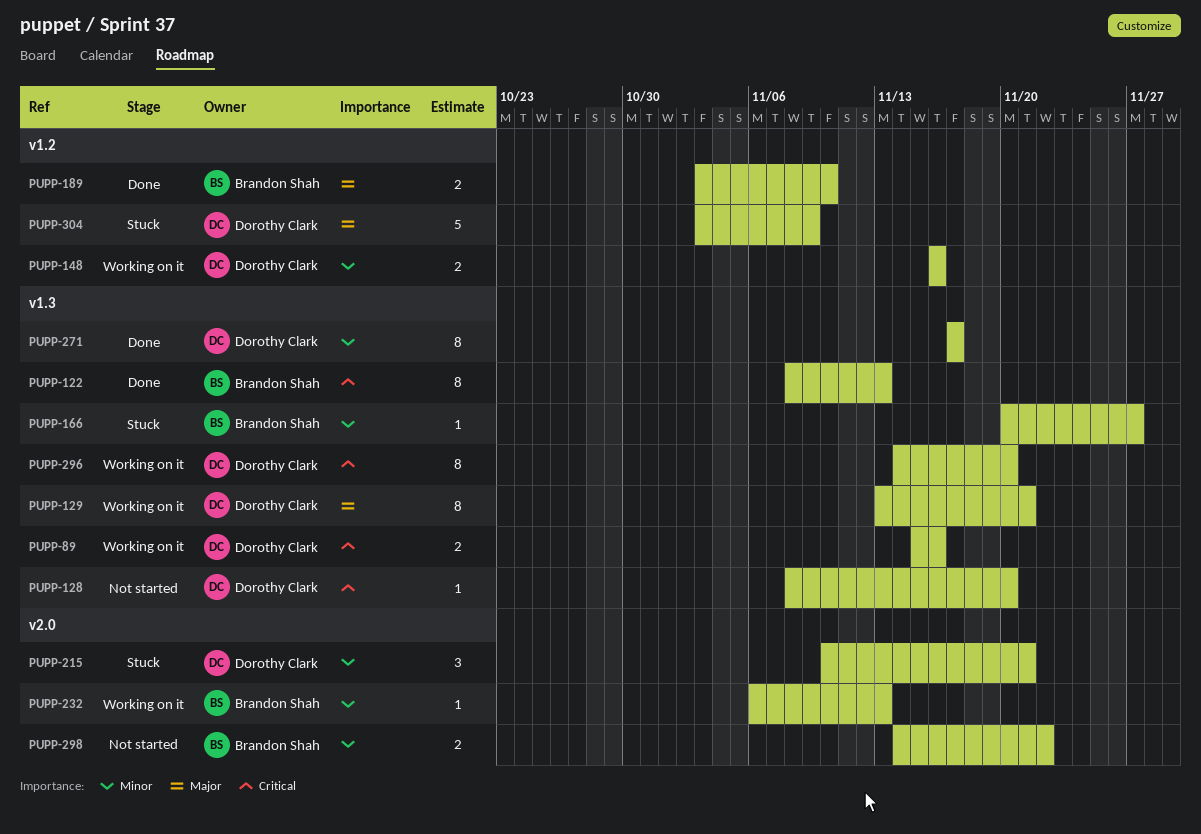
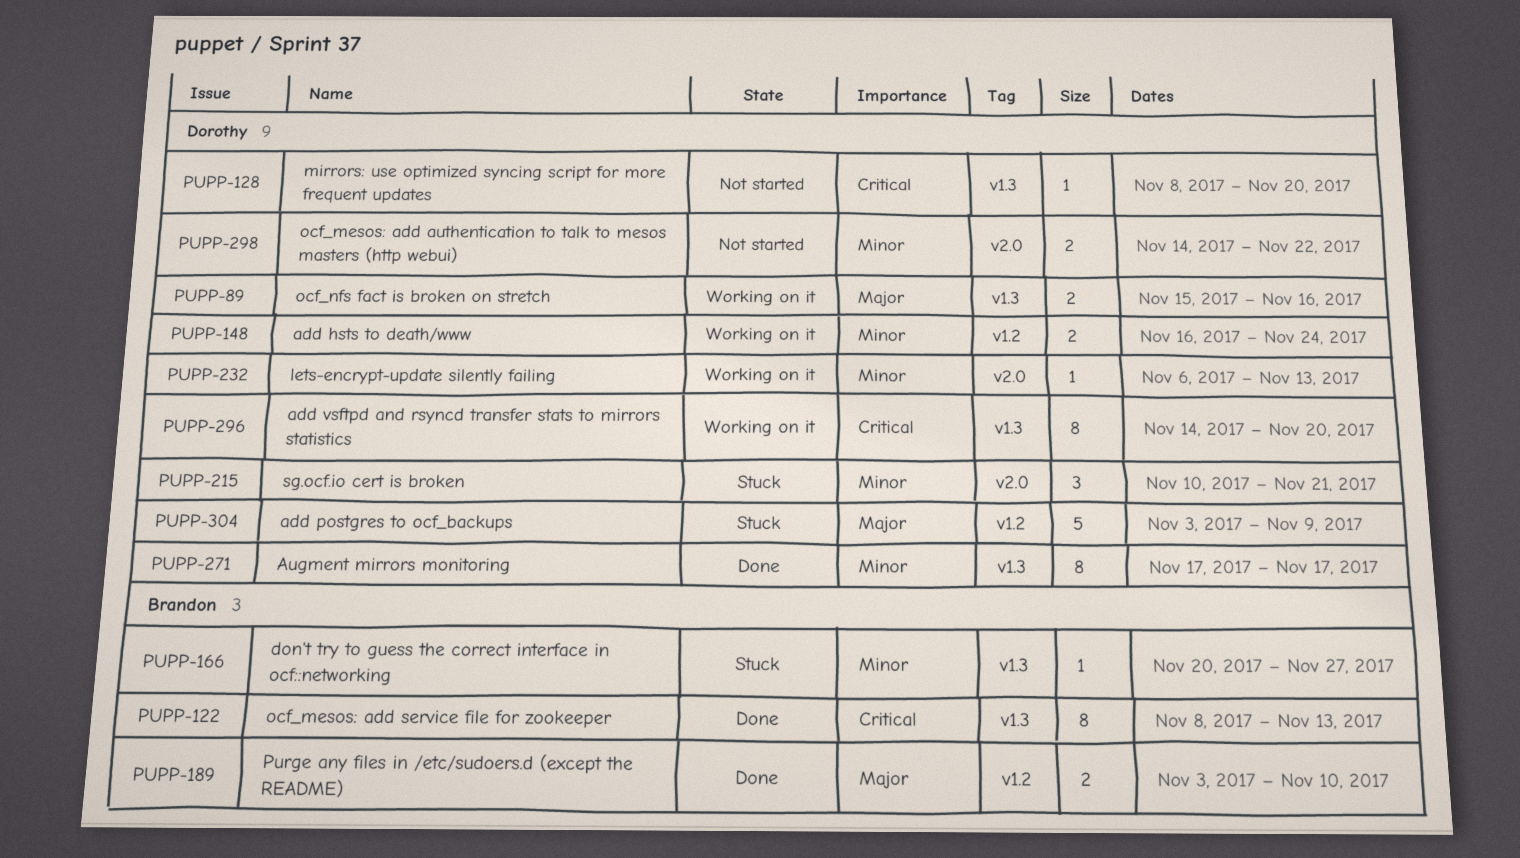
PUPP-89, priority: Critical -> Major
PUPP-129: present -> none
PUPP-148, due: Nov 16 -> Nov 24
PUPP-232, owner: Brandon Shah -> Dorothy Clark
PUPP-298, owner: Brandon Shah -> Dorothy Clark

